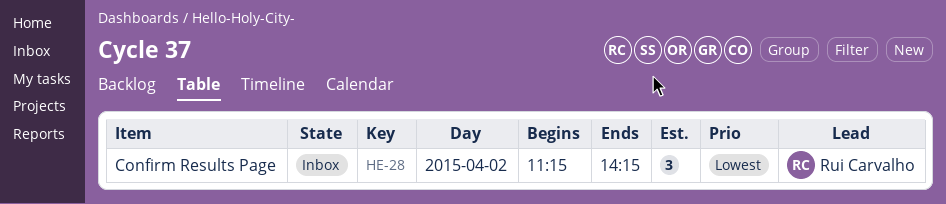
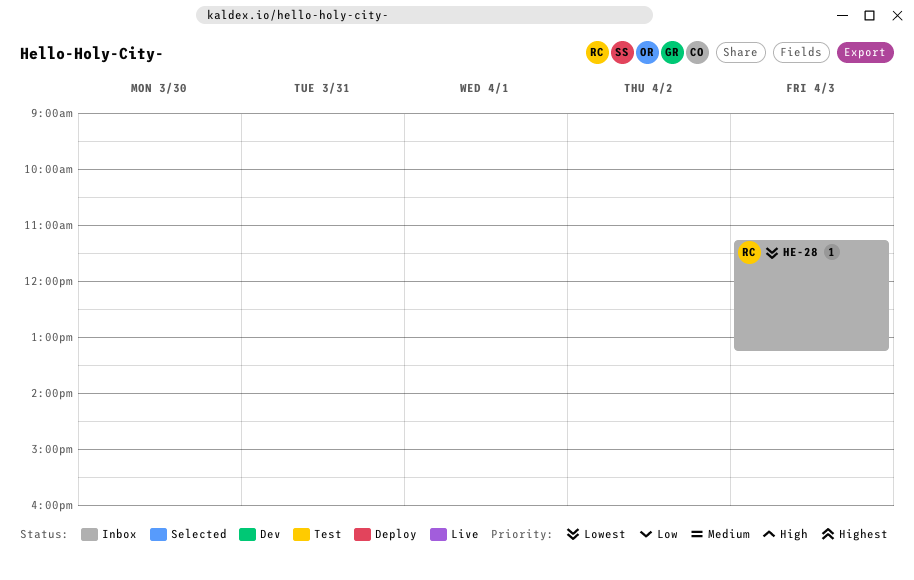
HE-28, estimate: 3 -> 1
HE-28, day: Apr 2 -> Apr 3
HE-28, ends: 14:15 -> 13:15

